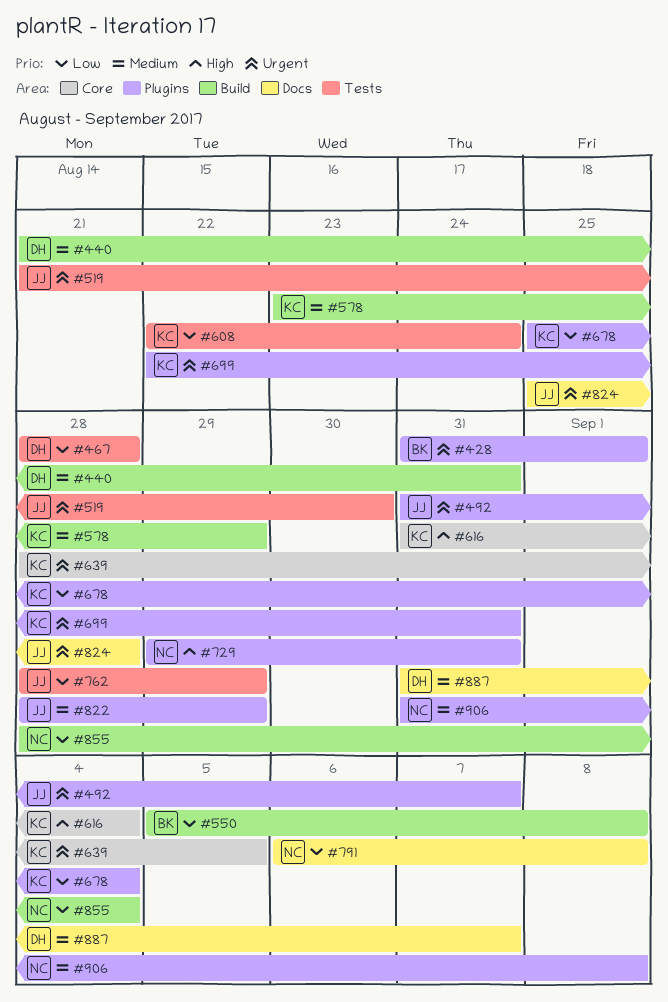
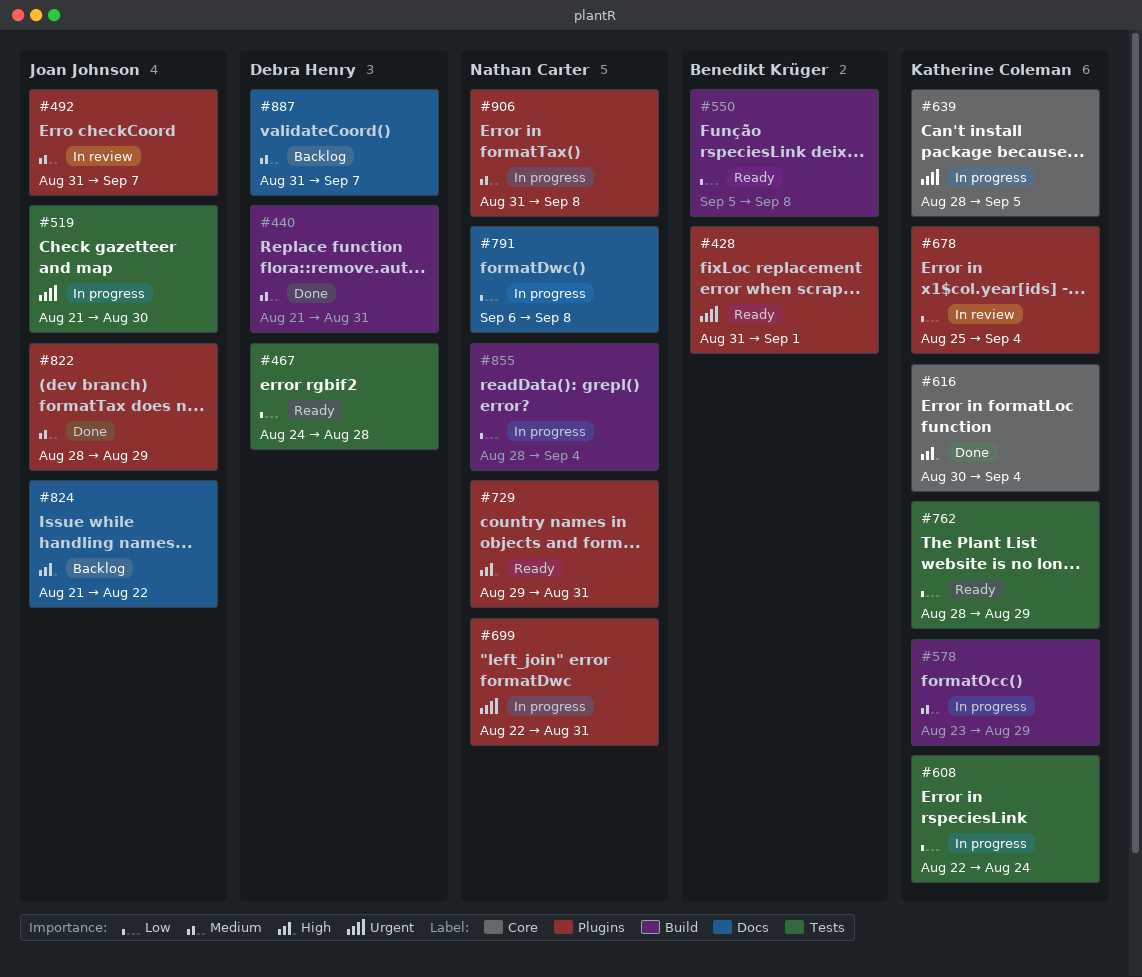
#467, start: Aug 28 -> Aug 24
#492, priority: Urgent -> Medium
#616, start: Aug 31 -> Aug 30
#699, owner: Katherine Coleman -> Nathan Carter
#762, owner: Joan Johnson -> Katherine Coleman
#824, priority: Urgent -> High
#824, start: Aug 25 -> Aug 21
#824, due: Aug 28 -> Aug 22

